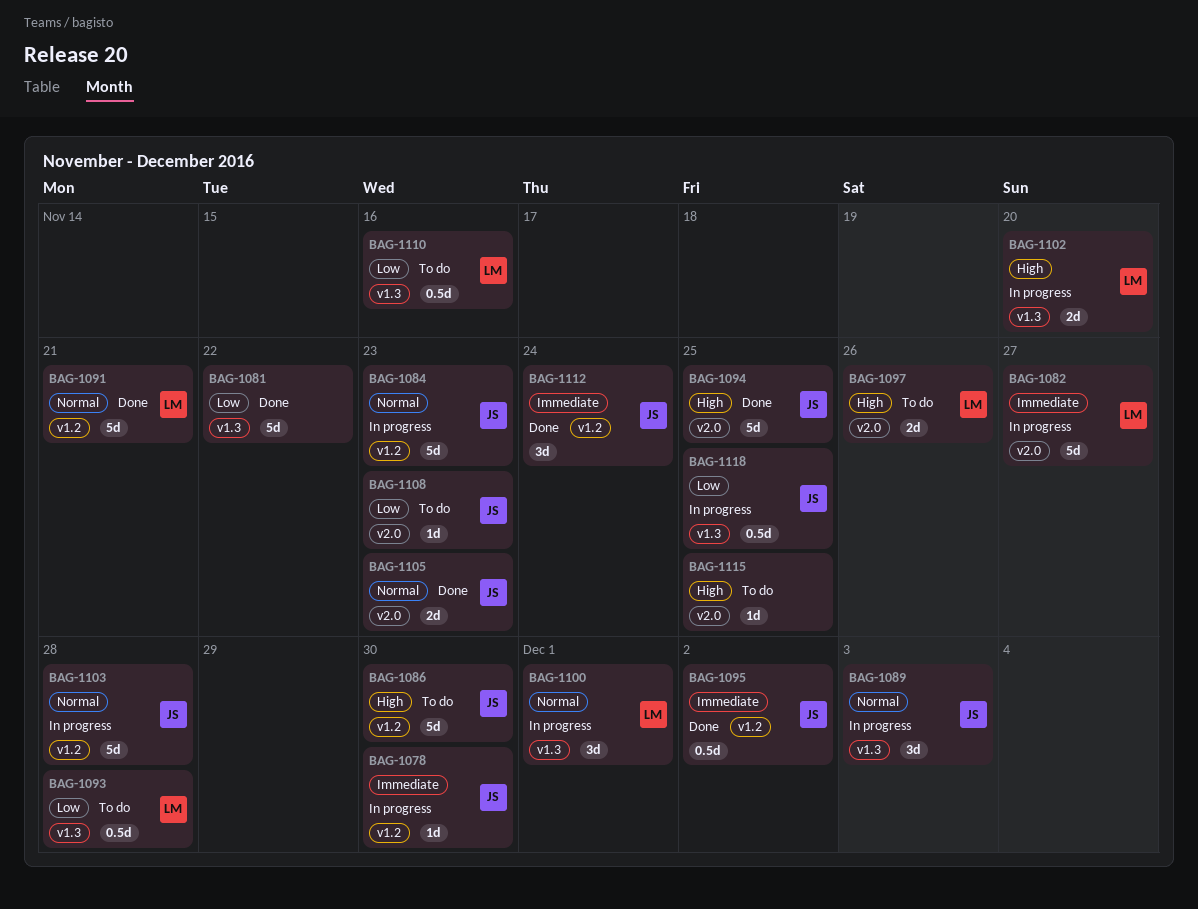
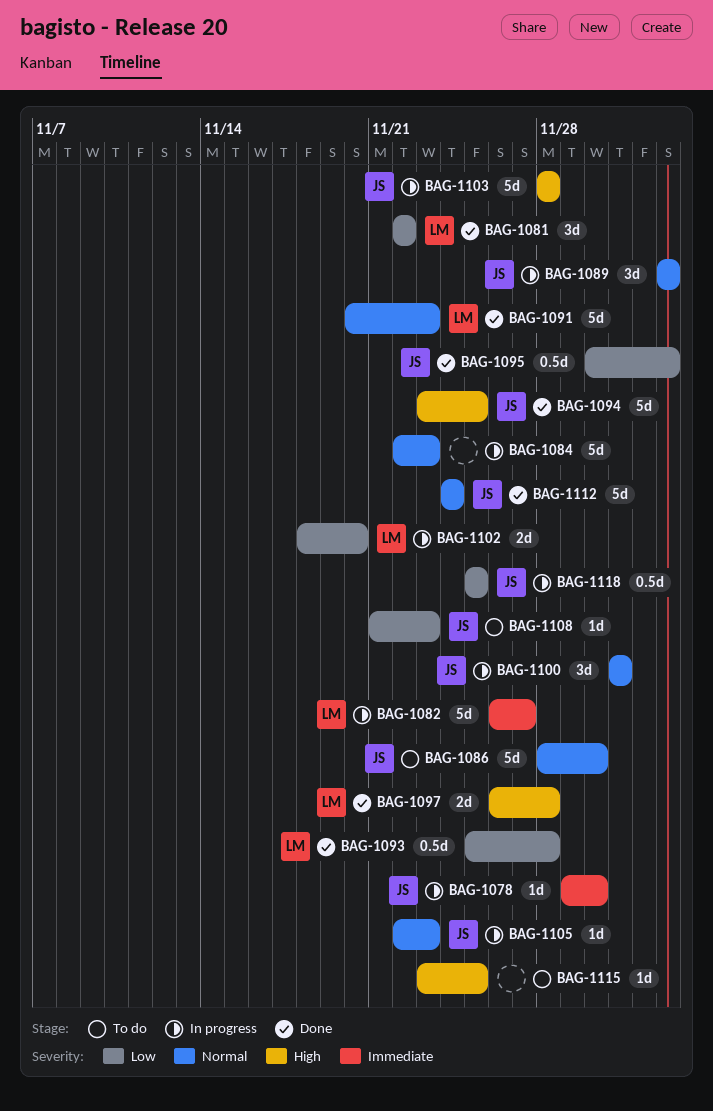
BAG-1081, owner: none -> LM
BAG-1081, estimate: 5d -> 3d
BAG-1084, owner: JS -> none
BAG-1086, priority: High -> Normal
BAG-1091, due: Nov 21 -> Nov 23
BAG-1093, status: To do -> Done
BAG-1095, priority: Immediate -> Low
BAG-1095, due: Dec 2 -> Dec 3
BAG-1097, status: To do -> Done
BAG-1097, due: Nov 26 -> Nov 28
BAG-1100, owner: LM -> JS
BAG-1102, priority: High -> Low
BAG-1103, priority: Normal -> High
BAG-1105, status: Done -> In progress
BAG-1105, estimate: 2d -> 1d
BAG-1110: present -> none
BAG-1112, priority: Immediate -> Normal
BAG-1112, estimate: 3d -> 5d

